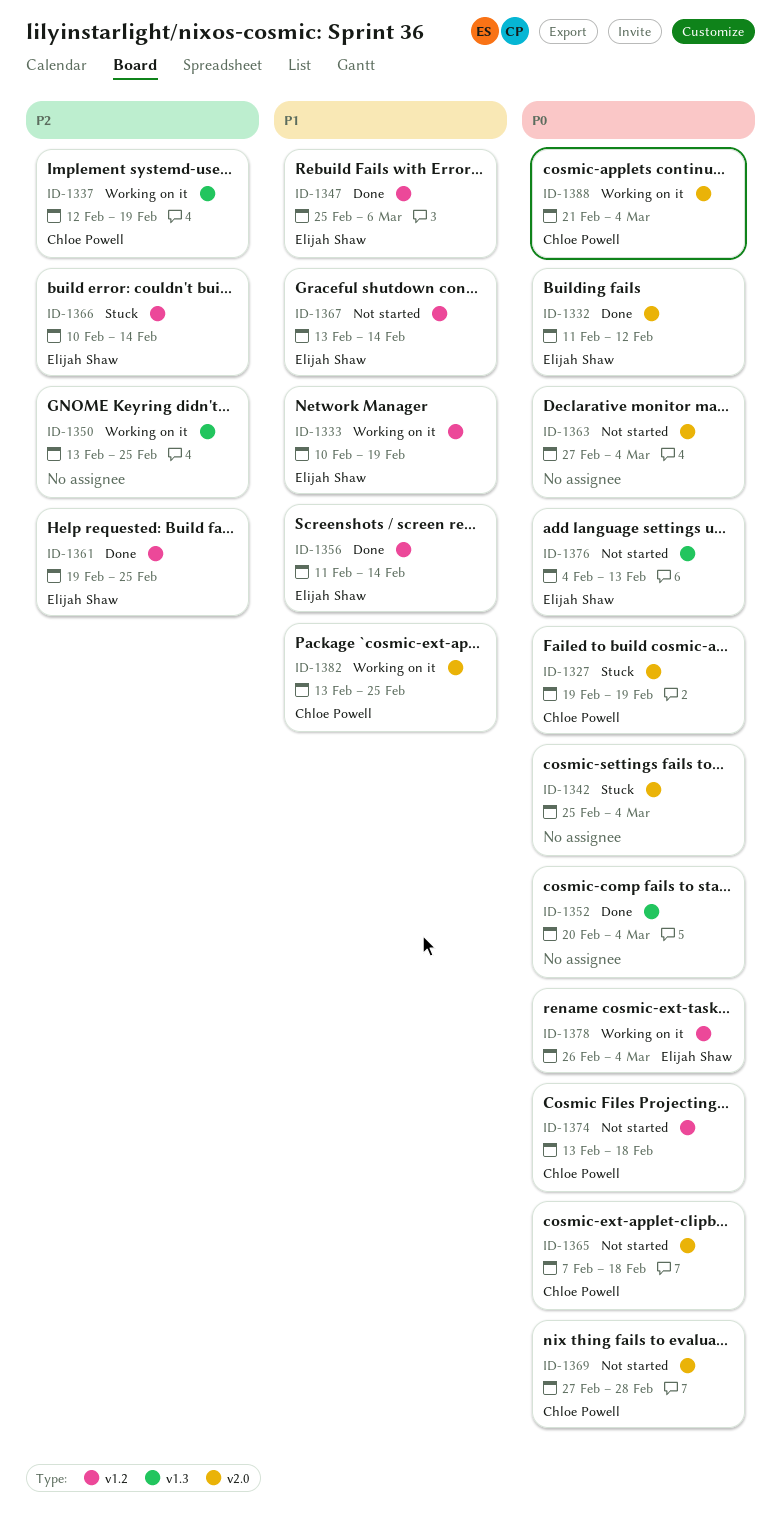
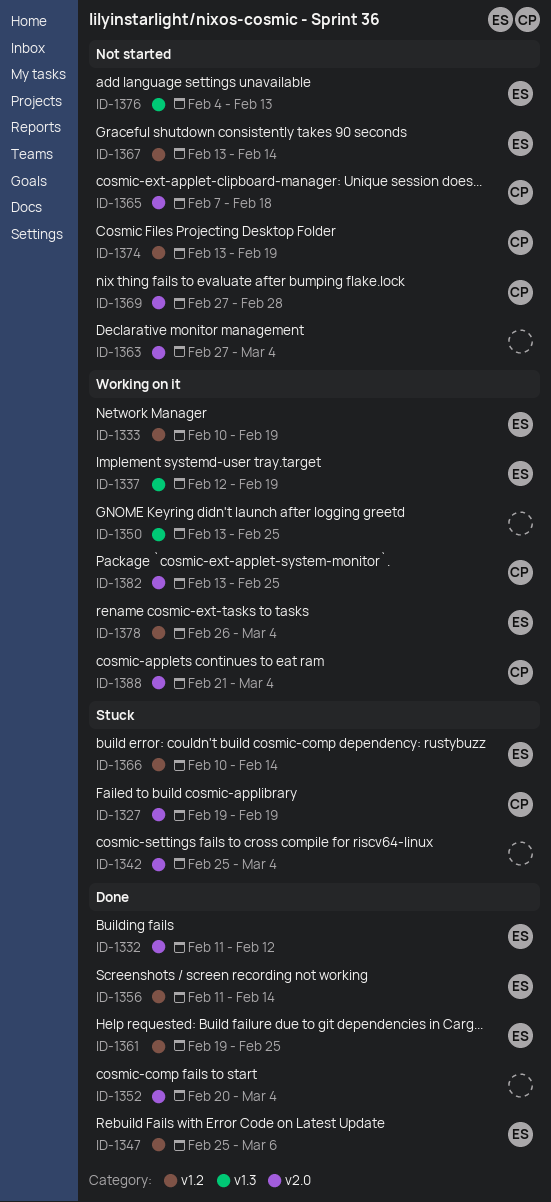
ID-1337, owner: Chloe Powell -> Elijah Shaw
ID-1352, label: v1.3 -> v2.0
ID-1374, due: Feb 18 -> Feb 19

